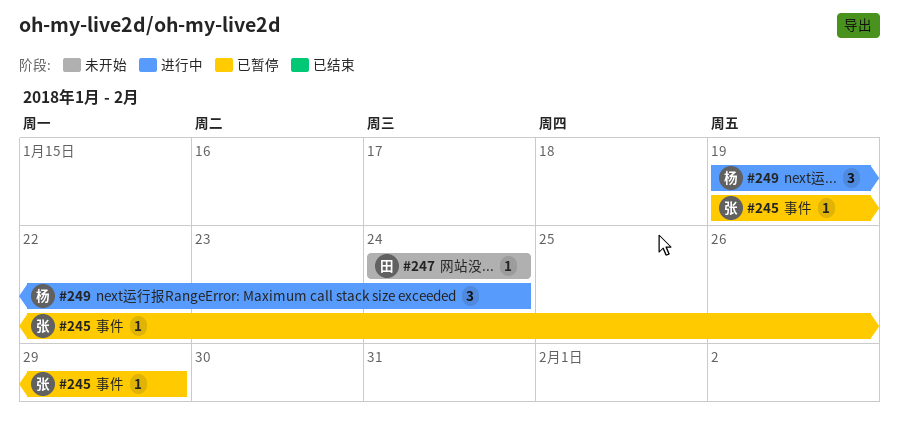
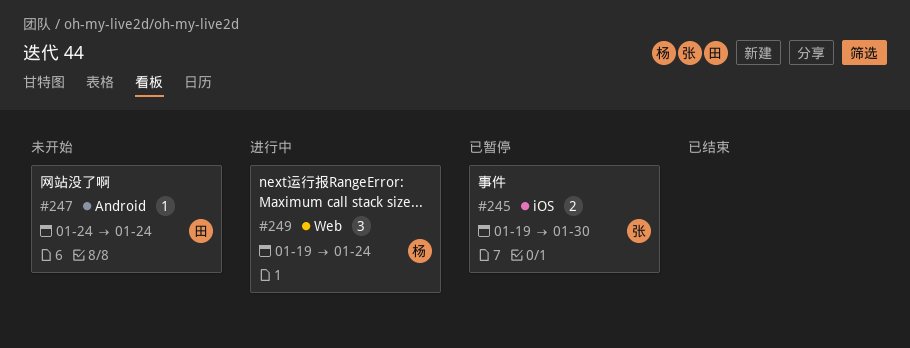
#245, estimate: 1 -> 2
#245, due: Jan 29 -> Jan 30

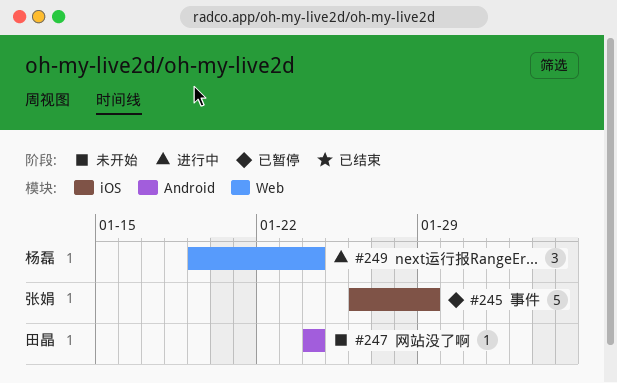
#245, estimate: 2 -> 5
#245, start: Jan 19 -> Jan 26
#245, due: Jan 30 -> Jan 29

